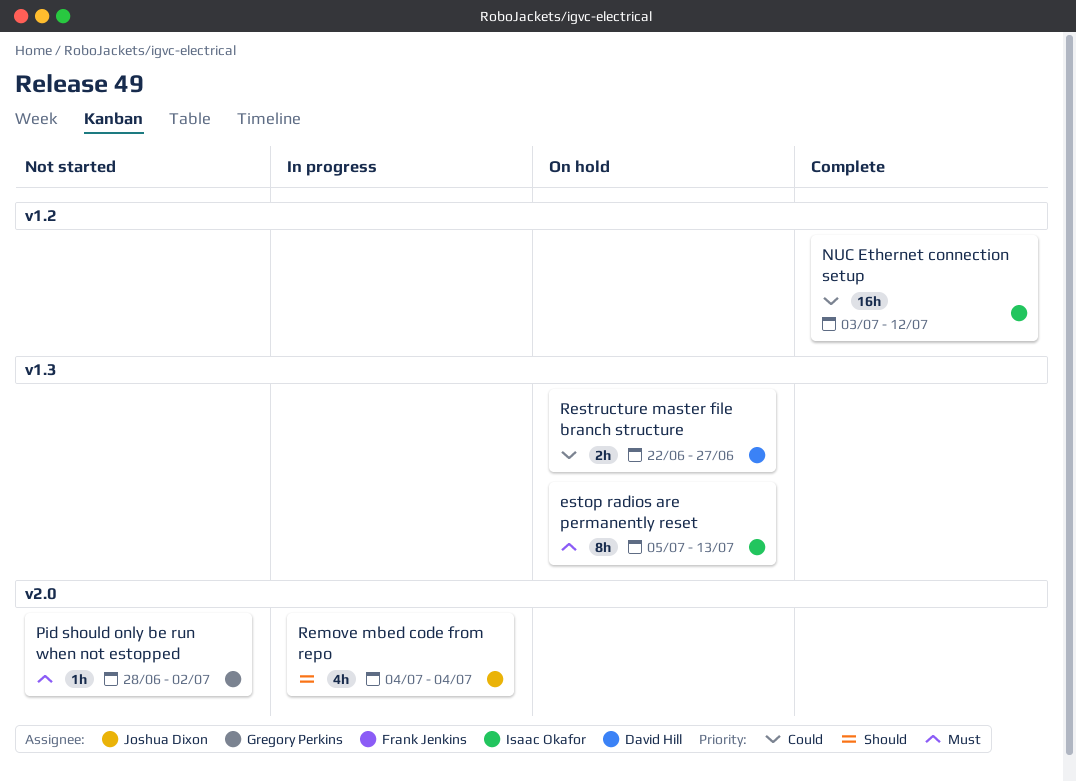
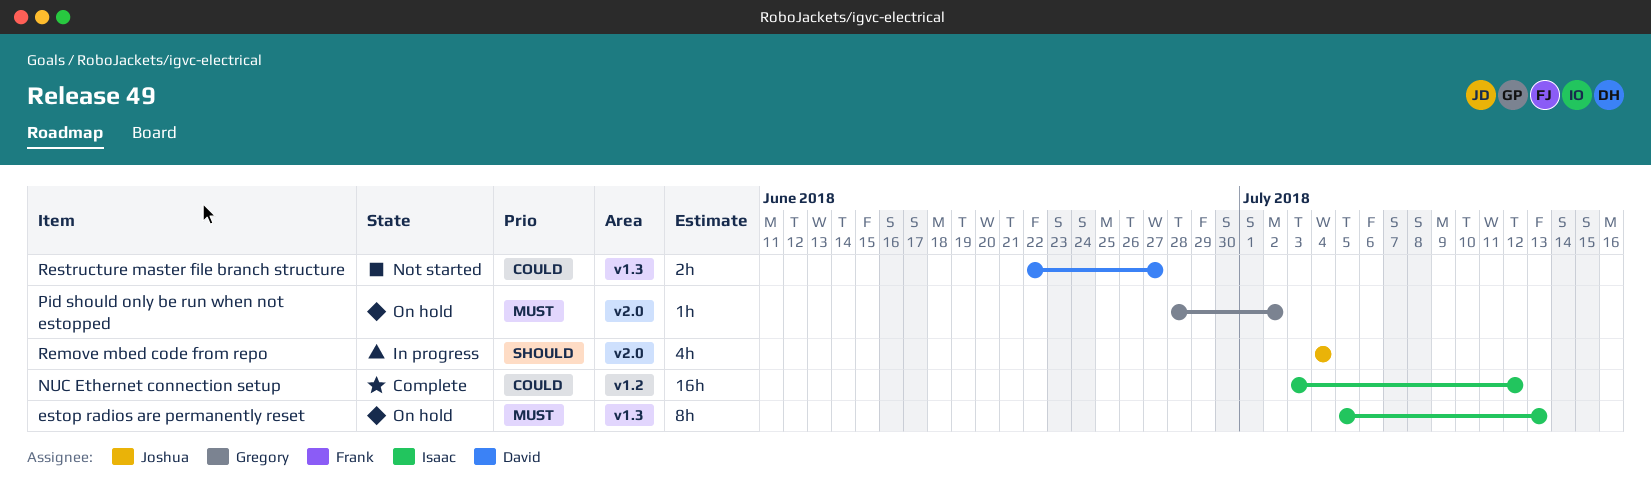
Pid should only be run when not estopped, status: Not started -> On hold
Restructure master file branch structure, status: On hold -> Not started

